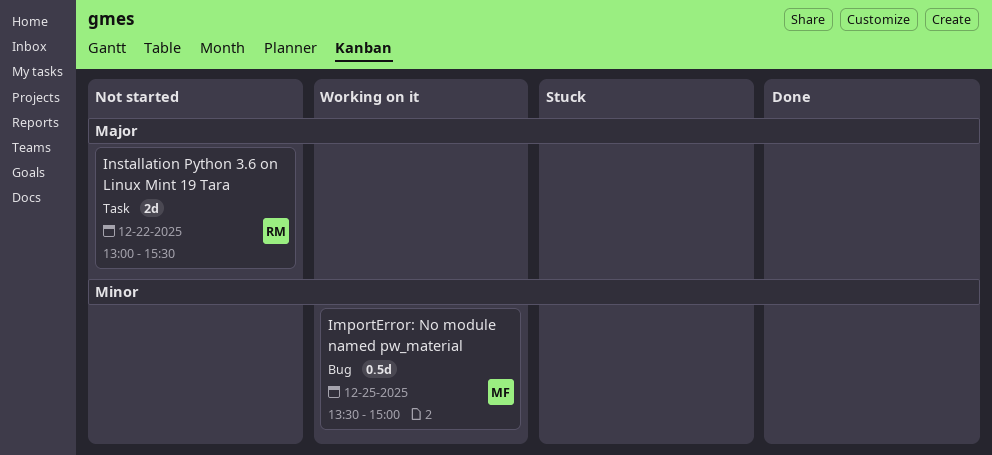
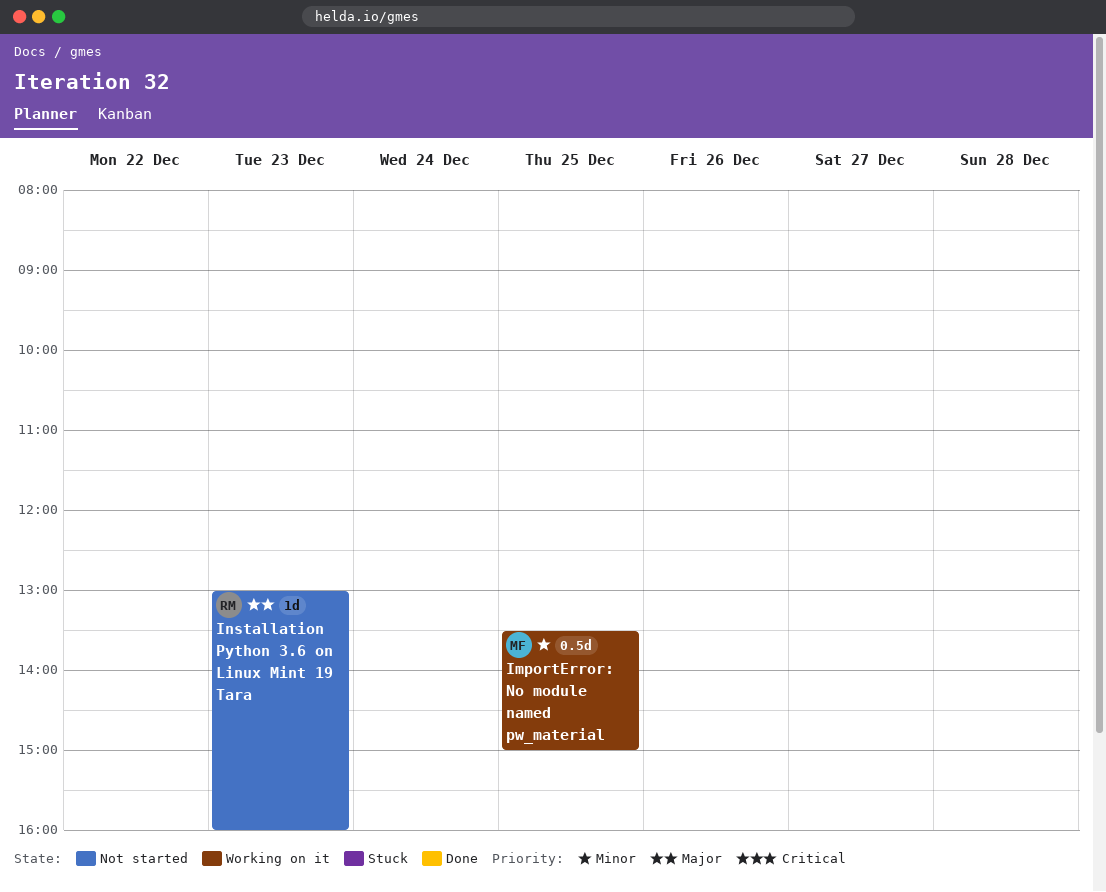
Installation Python 3.6 on Linux Mint 19 Tara, estimate: 2d -> 1d
Installation Python 3.6 on Linux Mint 19 Tara, day: Dec 22 -> Dec 23
Installation Python 3.6 on Linux Mint 19 Tara, ends: 15:30 -> 16:00

